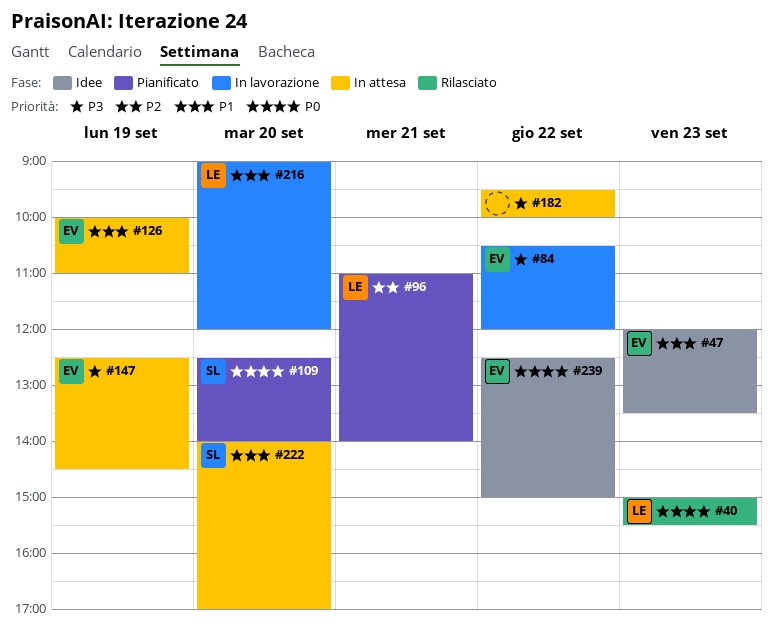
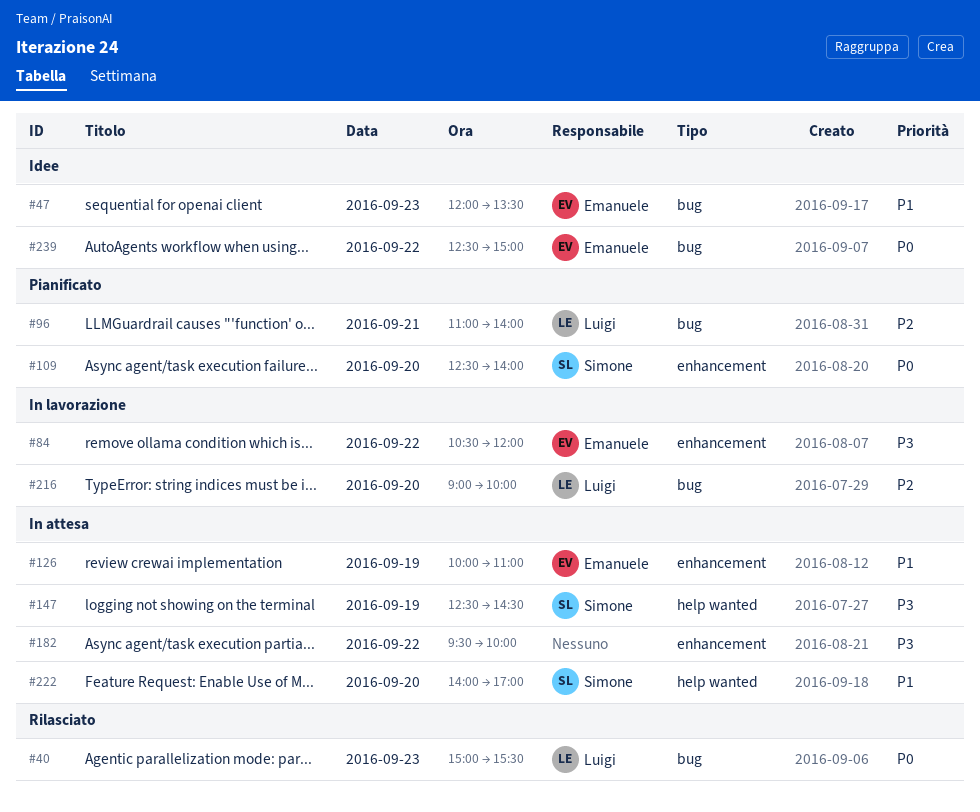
#147, owner: Emanuele -> Simone
#216, priority: P1 -> P2
#216, ends: 12:00 -> 10:00

